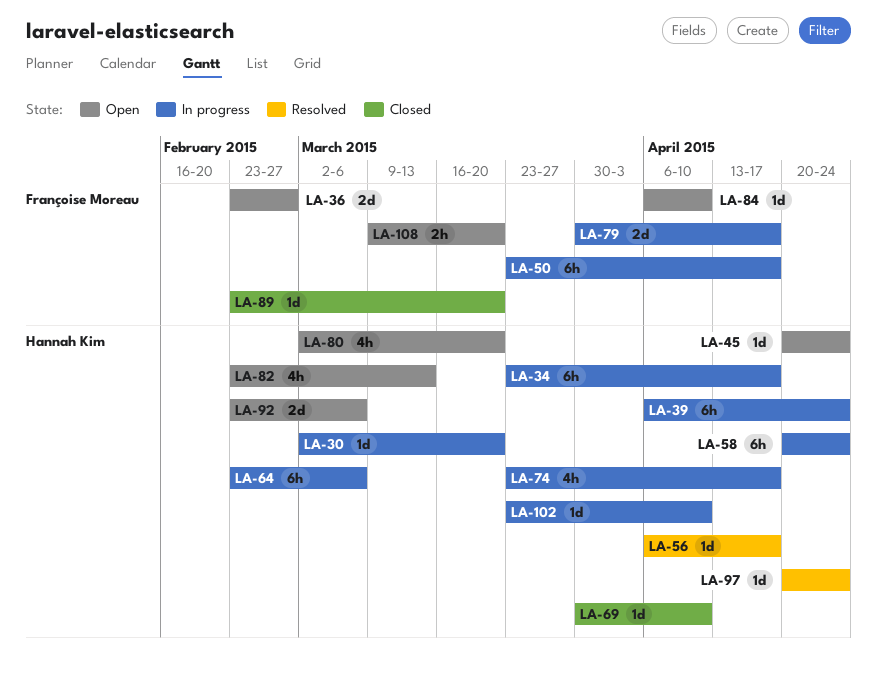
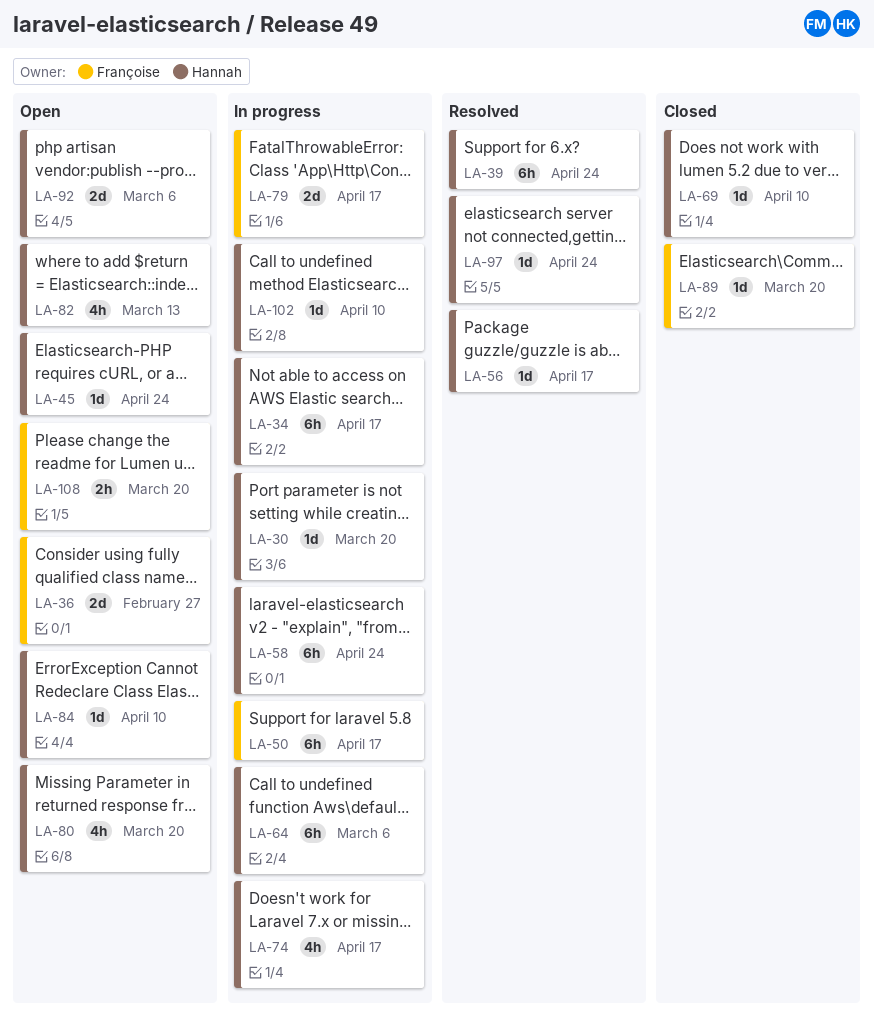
LA-39, status: In progress -> Resolved
LA-84, owner: Françoise Moreau -> Hannah Kim

